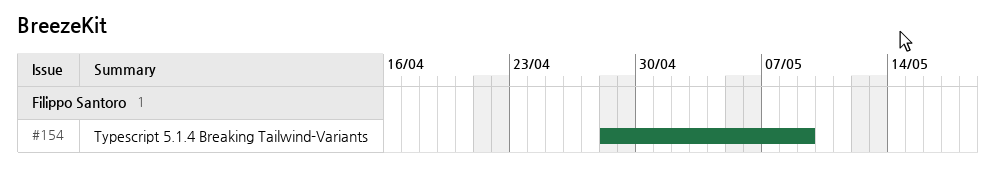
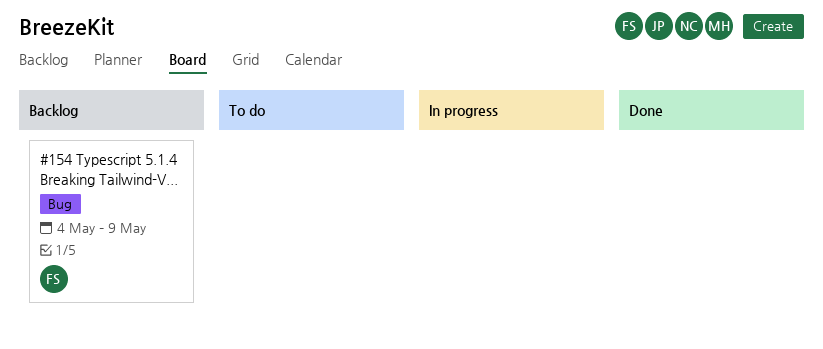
#154, start: Apr 28 -> May 4

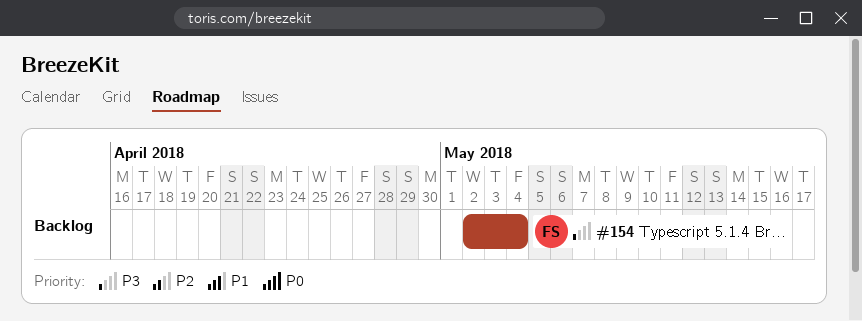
#154, start: May 4 -> May 2
#154, due: May 9 -> May 4

